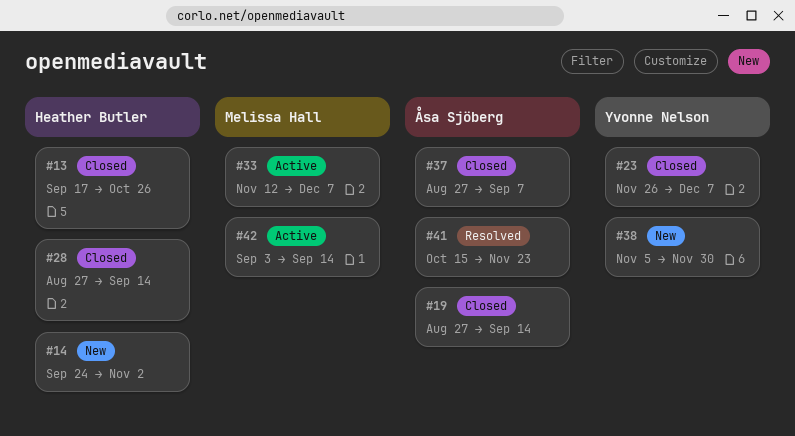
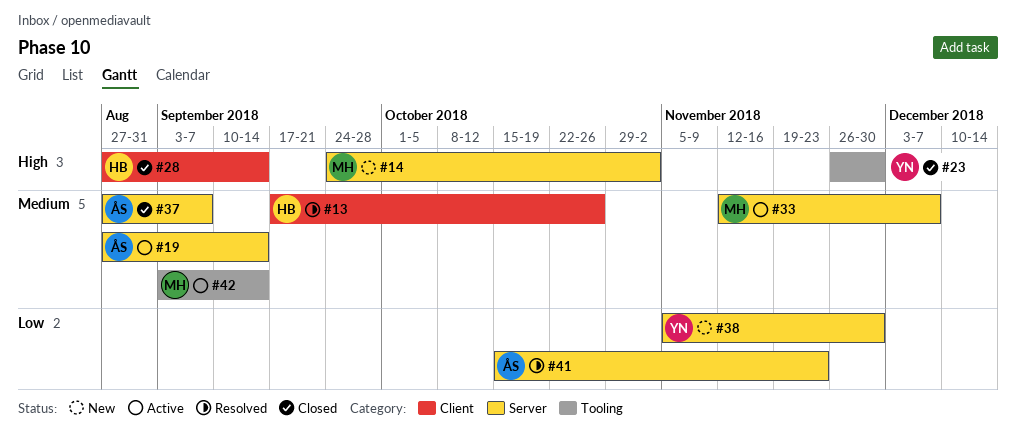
#13, status: Closed -> Resolved
#14, owner: Heather Butler -> Melissa Hall
#19, status: Closed -> Active
#23, due: Dec 7 -> Nov 30

